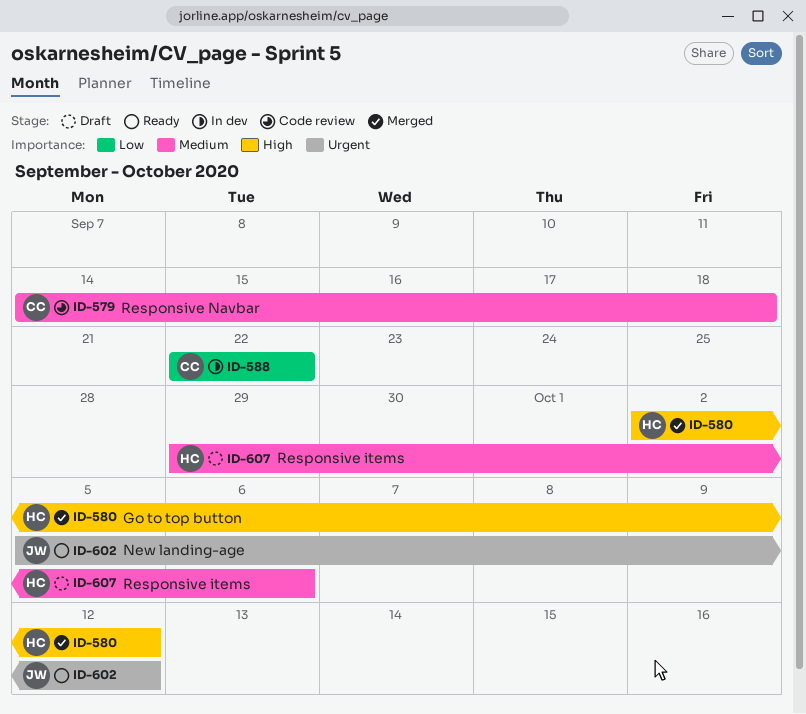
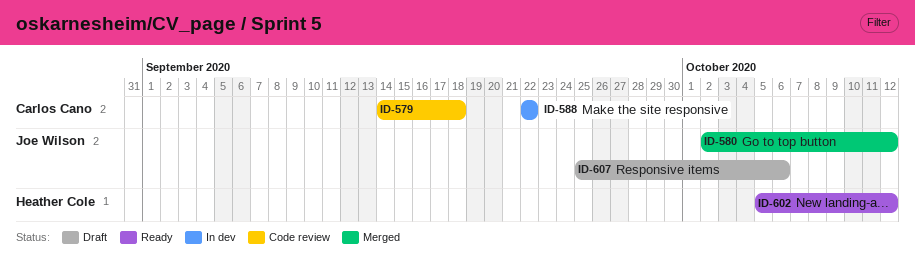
ID-580, owner: Heather Cole -> Joe Wilson
ID-602, owner: Joe Wilson -> Heather Cole
ID-607, owner: Heather Cole -> Joe Wilson
ID-607, start: Sep 29 -> Sep 25

